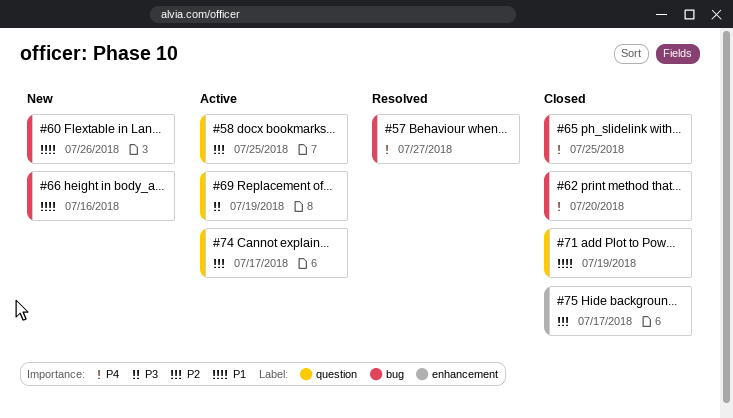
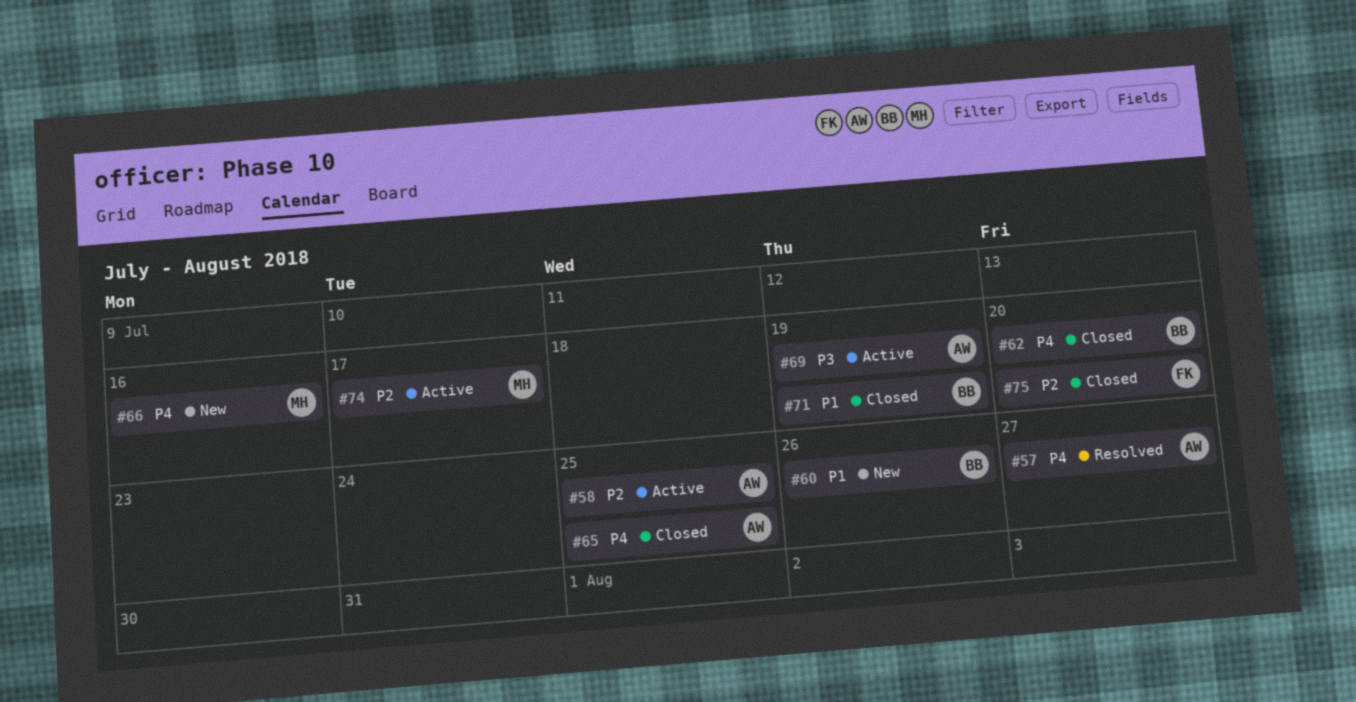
#66, priority: P1 -> P4
#75, due: Jul 17 -> Jul 20

